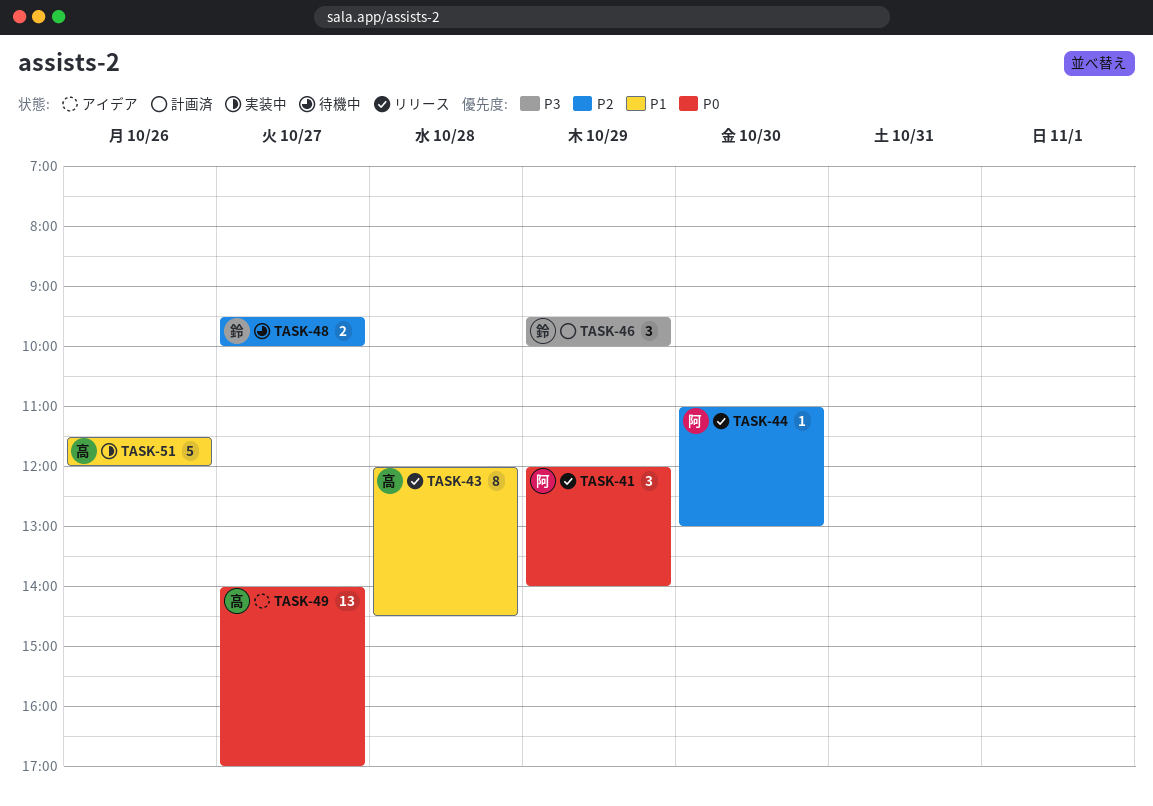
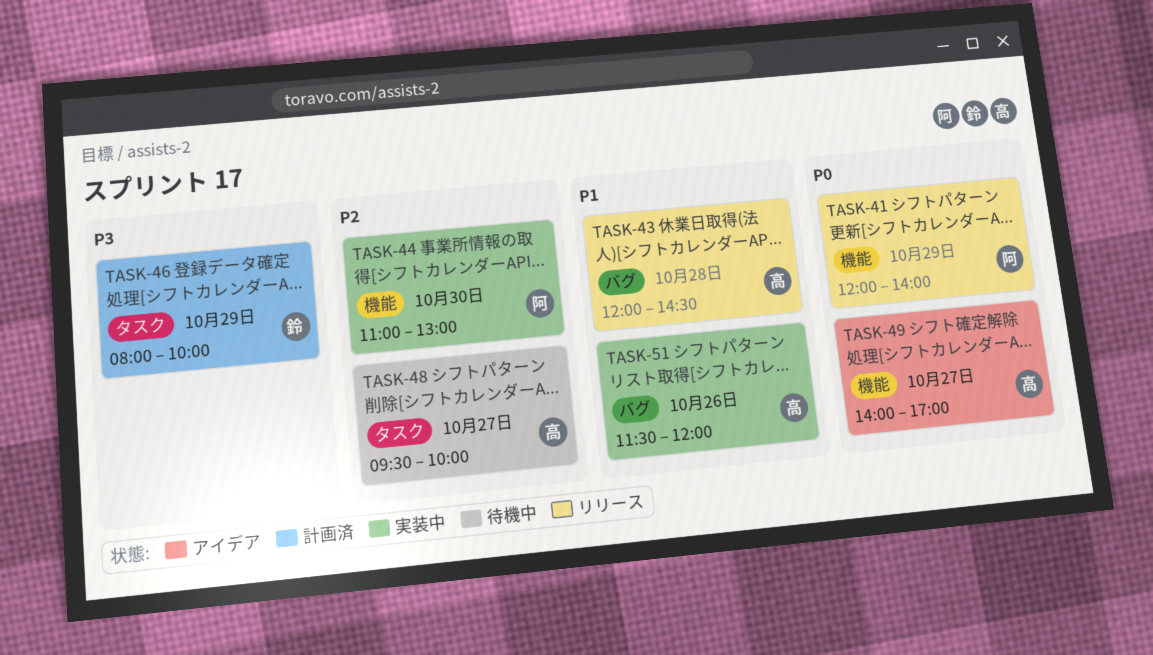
TASK-44, status: リリース -> 実装中
TASK-46, begins: 09:30 -> 08:00
TASK-48, owner: 鈴 -> 高

